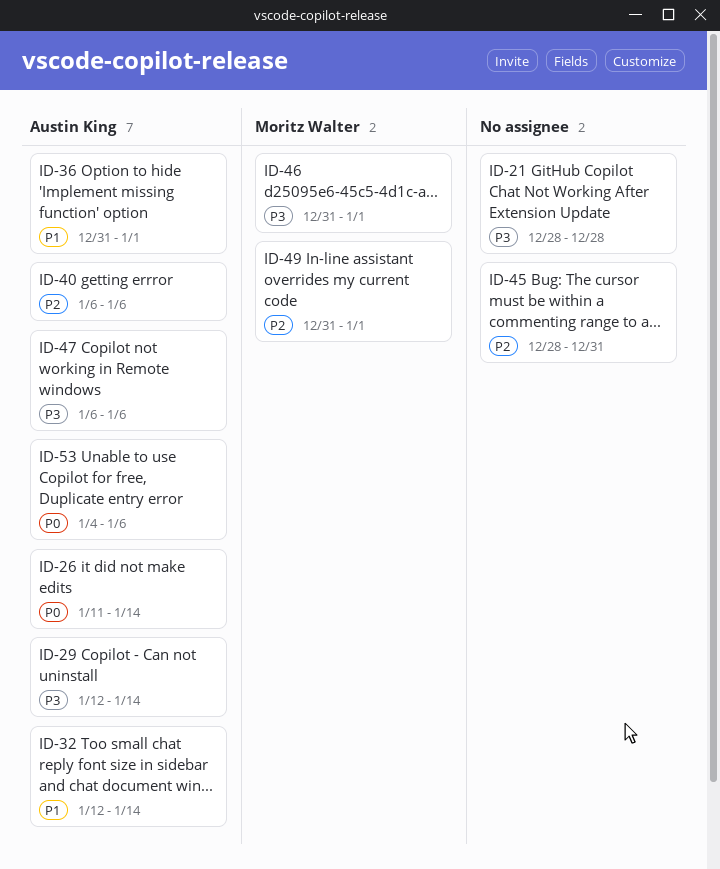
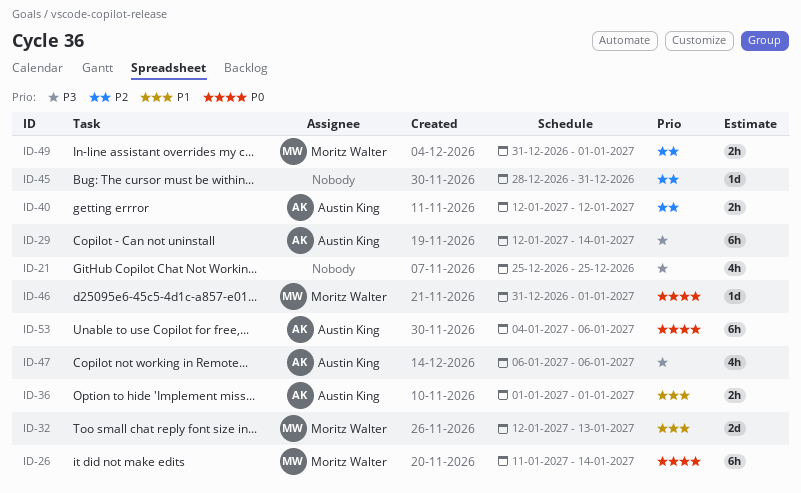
ID-21, start: Dec 28 -> Dec 25
ID-21, due: Dec 28 -> Dec 25
ID-26, owner: Austin King -> Moritz Walter
ID-32, owner: Austin King -> Moritz Walter
ID-32, due: Jan 14 -> Jan 13
ID-36, start: Dec 31 -> Jan 1
ID-40, start: Jan 6 -> Jan 12
ID-40, due: Jan 6 -> Jan 12
ID-46, priority: P3 -> P0

